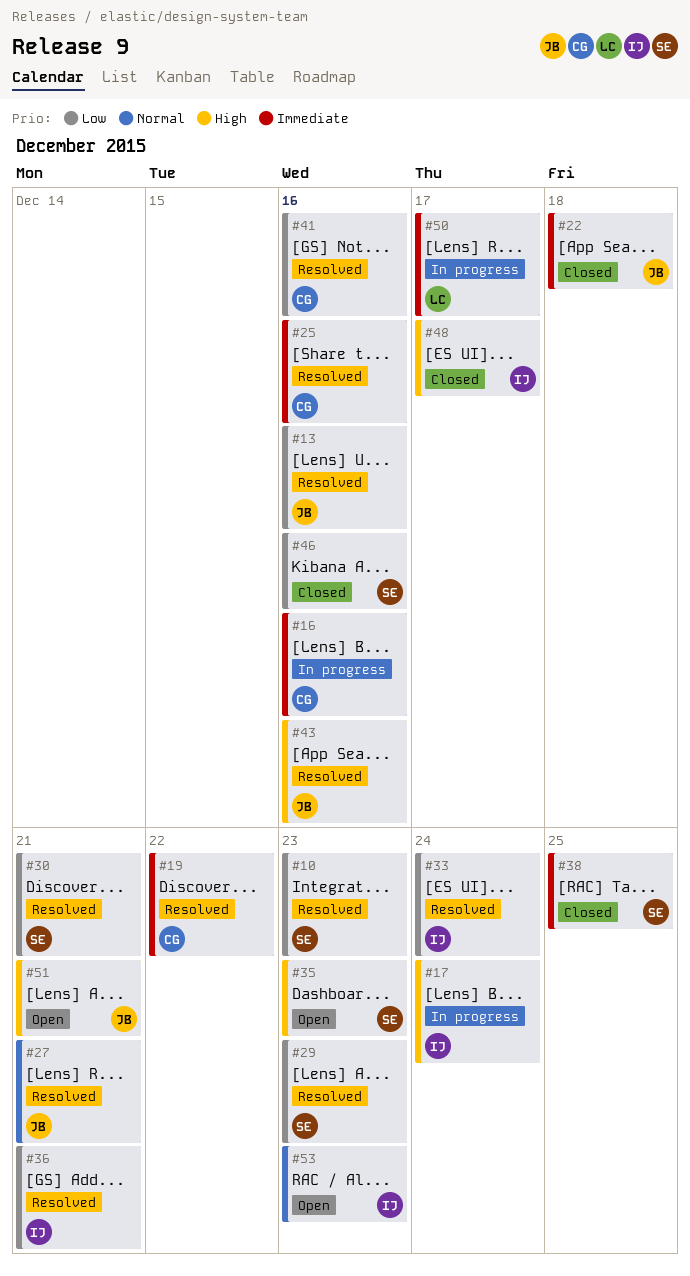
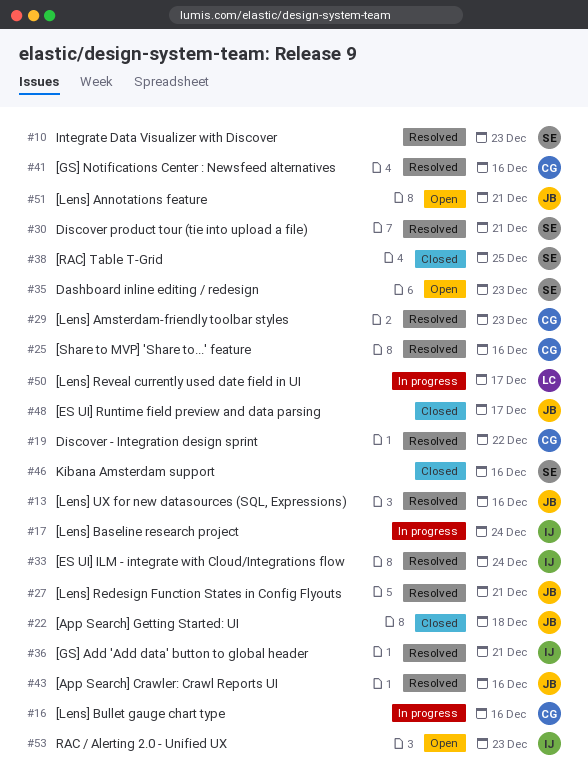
#29, owner: SE -> CG
#48, owner: IJ -> JB

